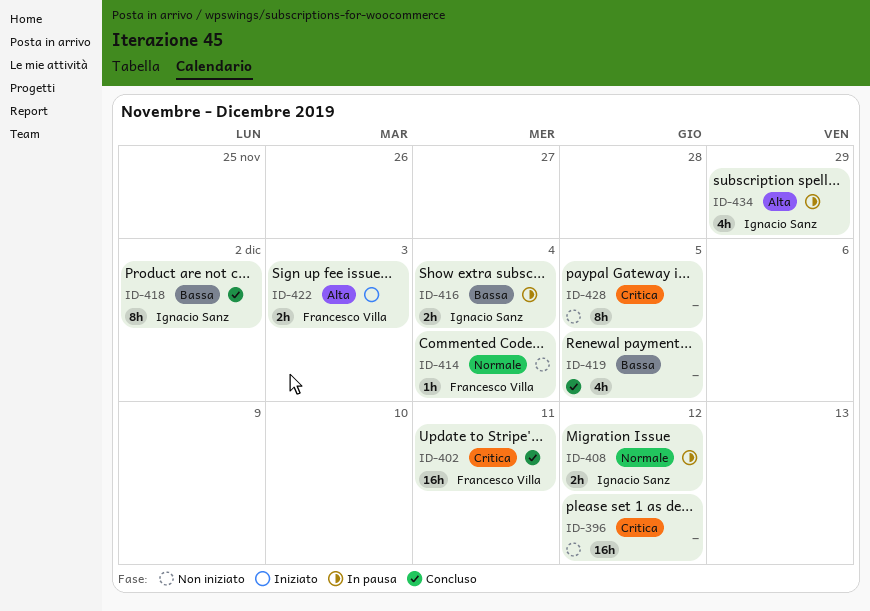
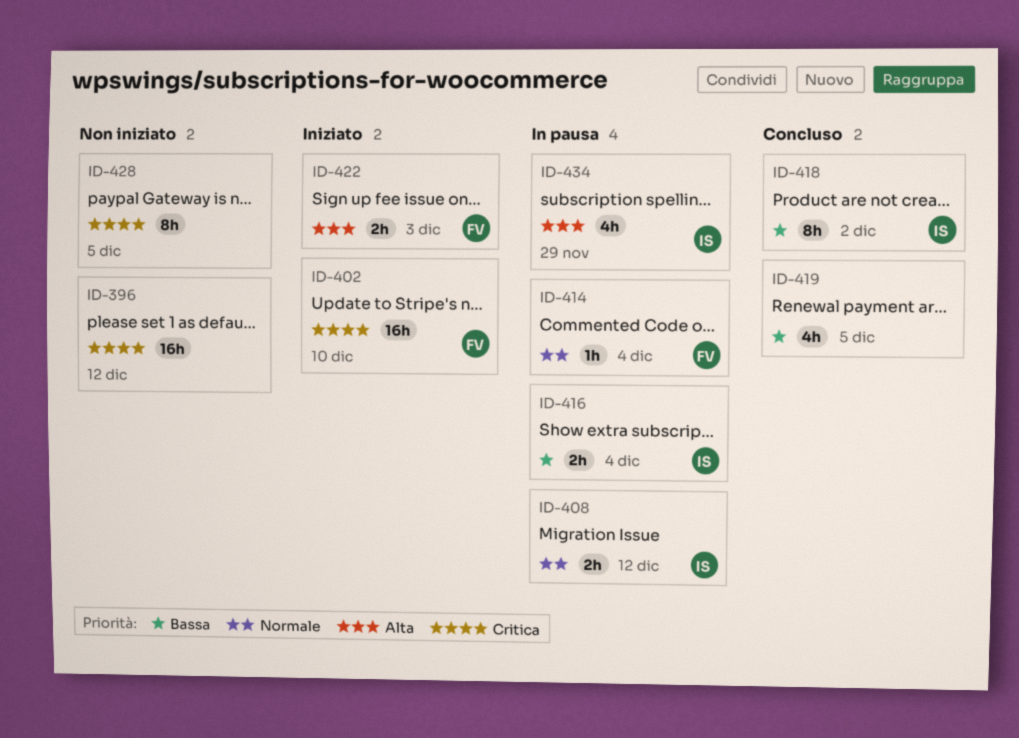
ID-402, status: Concluso -> Iniziato
ID-402, due: Dec 11 -> Dec 10
ID-414, status: Non iniziato -> In pausa

